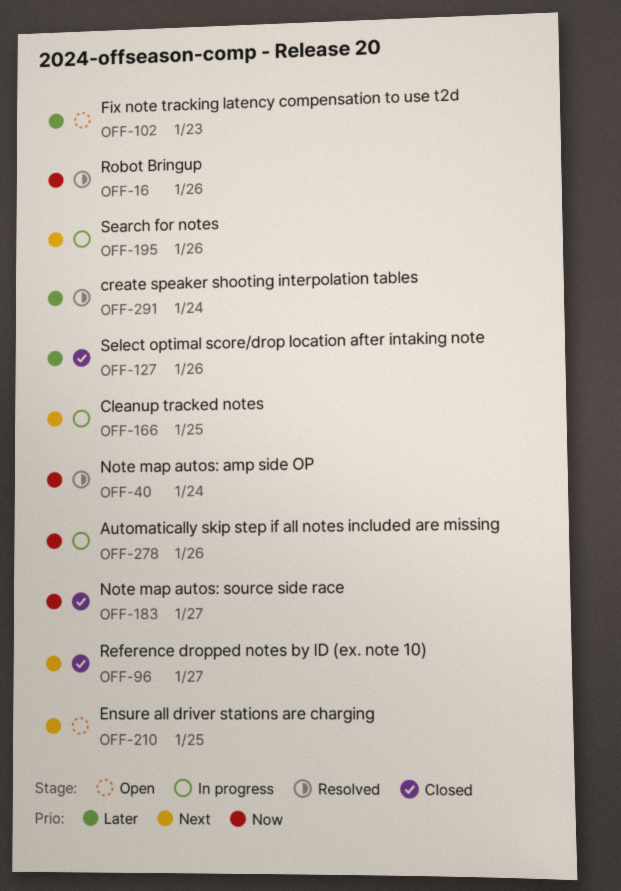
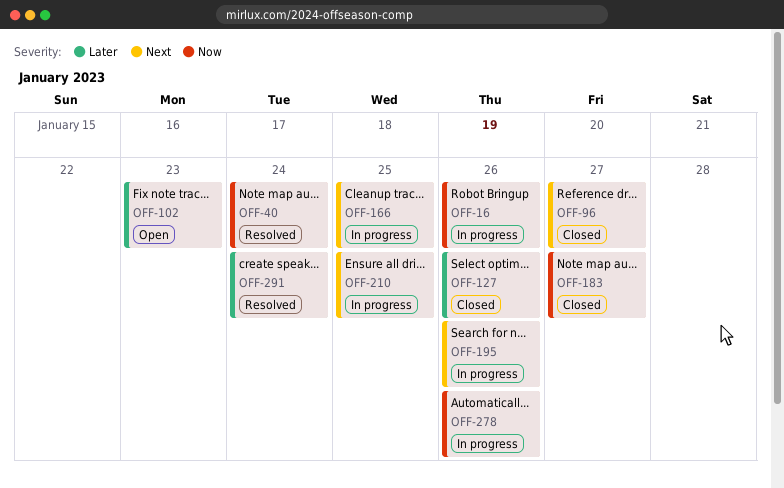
OFF-16, status: Resolved -> In progress
OFF-210, status: Open -> In progress

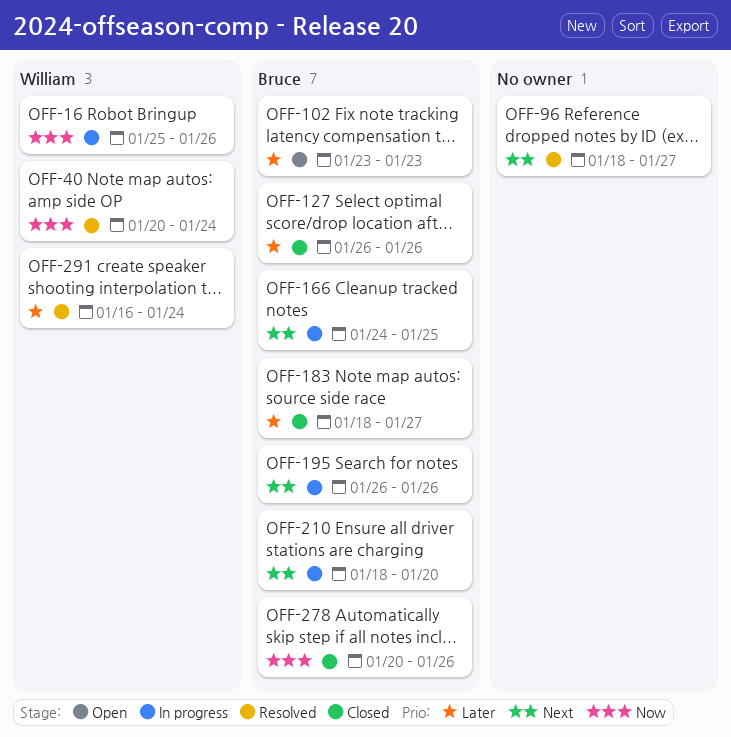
OFF-96, status: Closed -> Resolved
OFF-183, priority: Now -> Later
OFF-210, due: Jan 25 -> Jan 20
OFF-278, status: In progress -> Closed

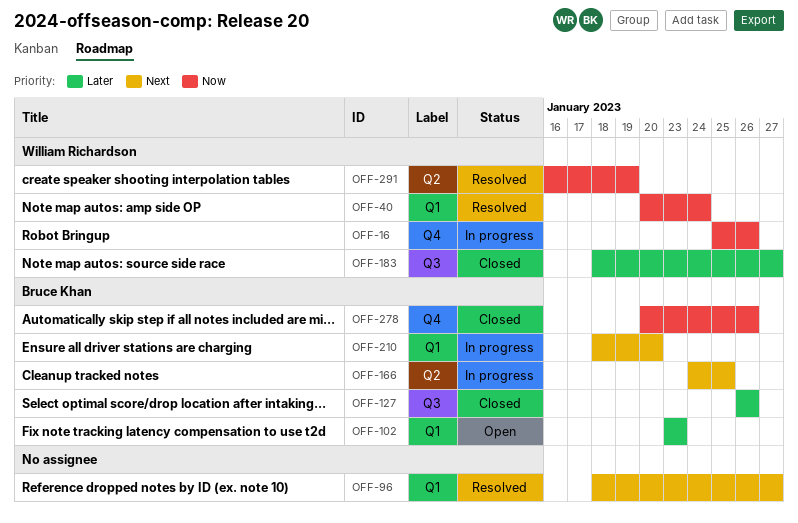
OFF-183, owner: Bruce Khan -> William Richardson
OFF-195: present -> none
OFF-291, priority: Later -> Now
OFF-291, due: Jan 24 -> Jan 19

